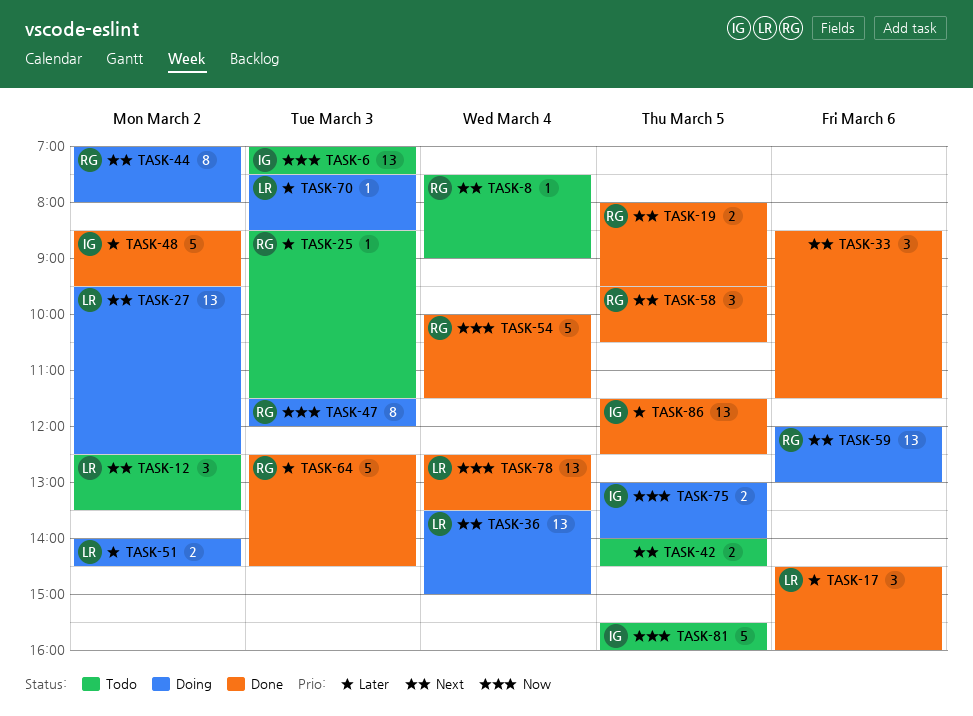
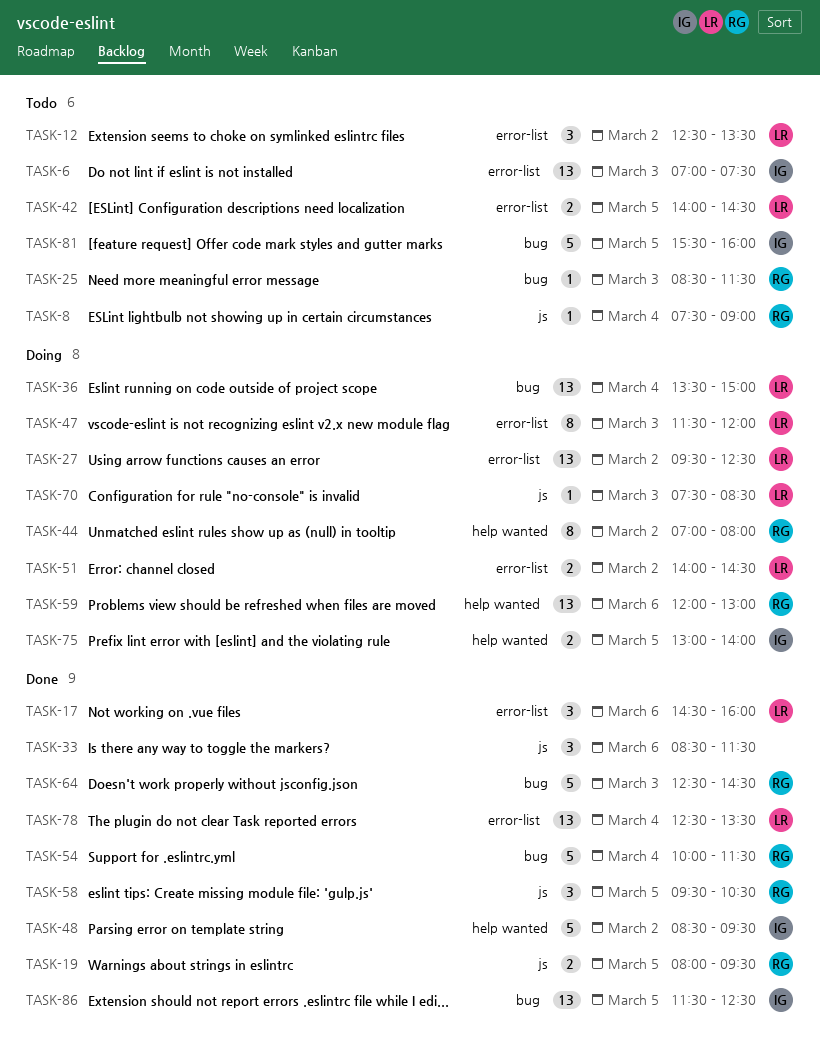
TASK-42, owner: none -> LR
TASK-47, owner: RG -> LR

